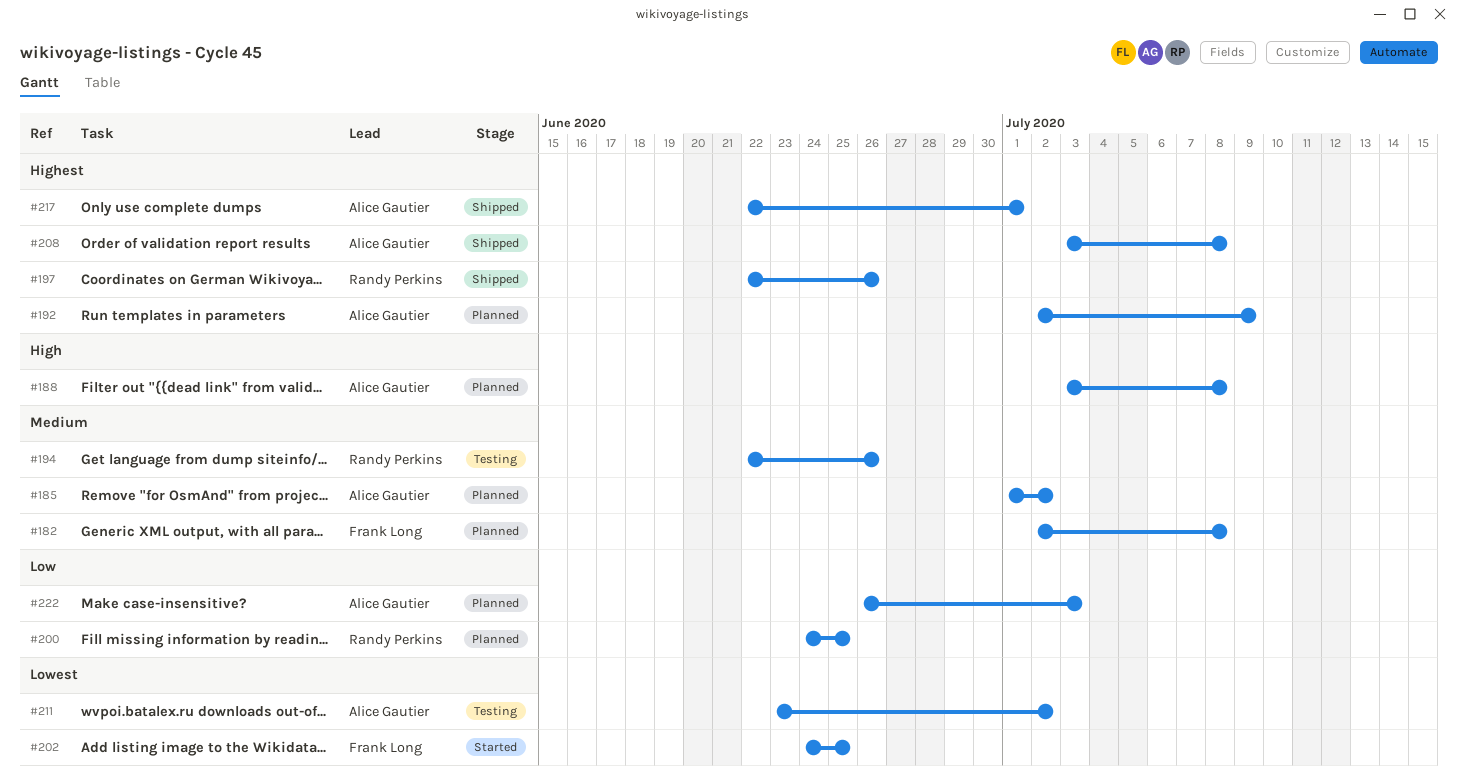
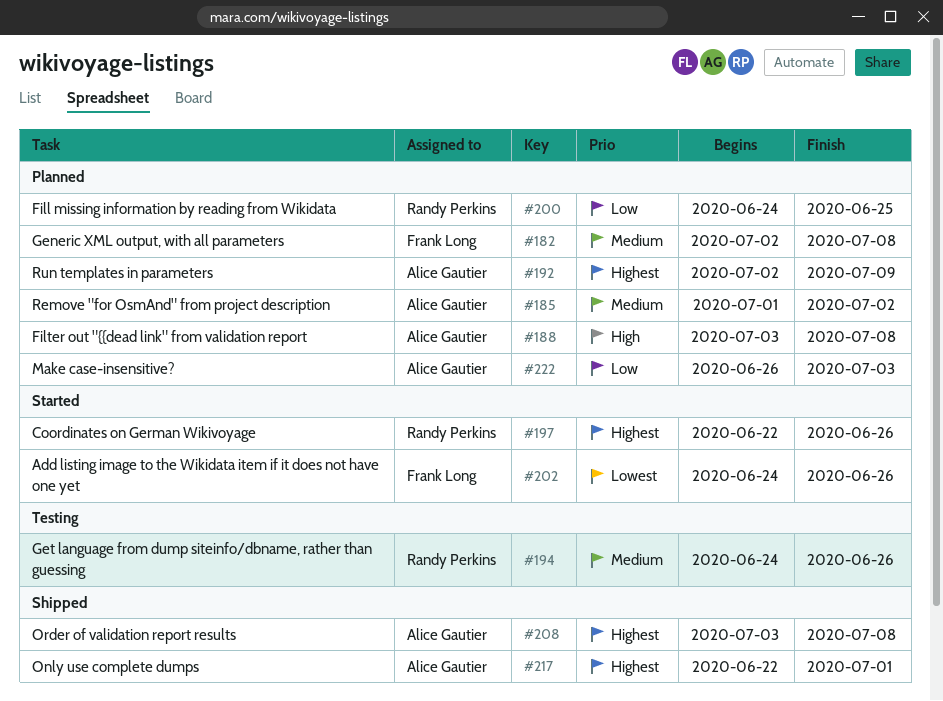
#194, start: Jun 22 -> Jun 24
#197, status: Shipped -> Started
#202, due: Jun 25 -> Jun 26
#211: present -> none

